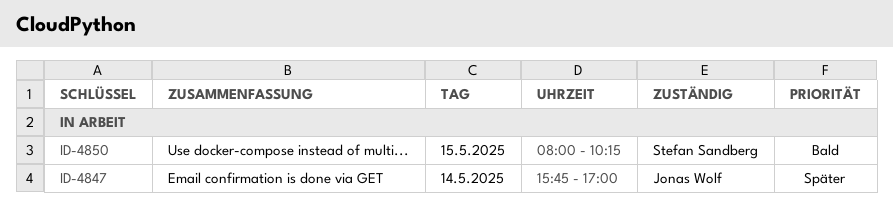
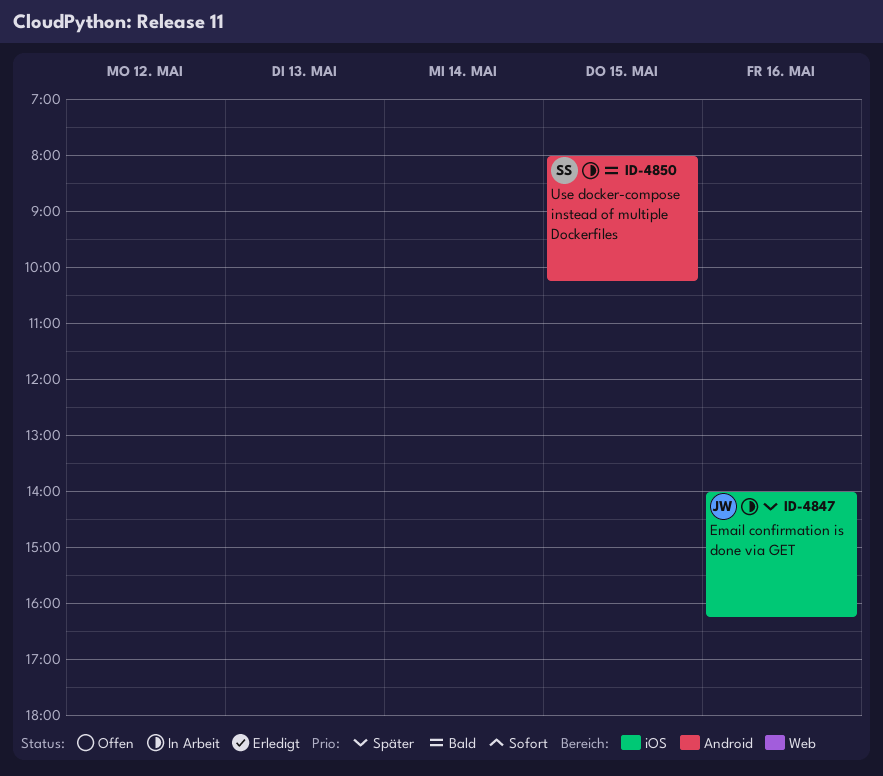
ID-4847, day: May 14 -> May 16
ID-4847, begins: 15:45 -> 14:00
ID-4847, ends: 17:00 -> 16:15

